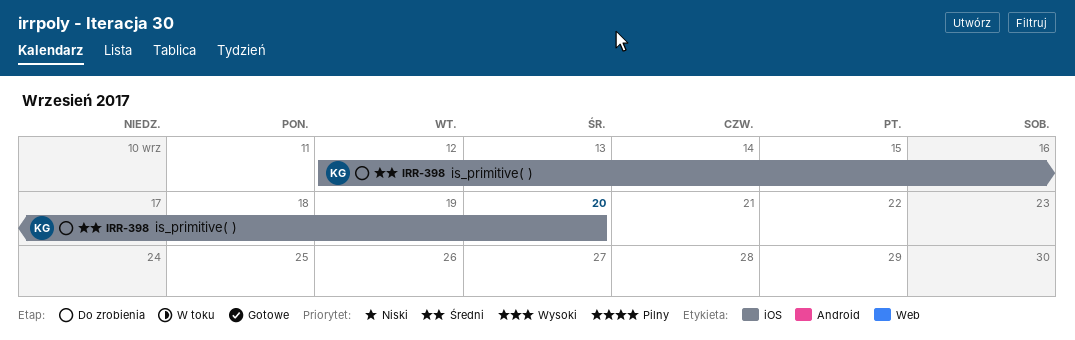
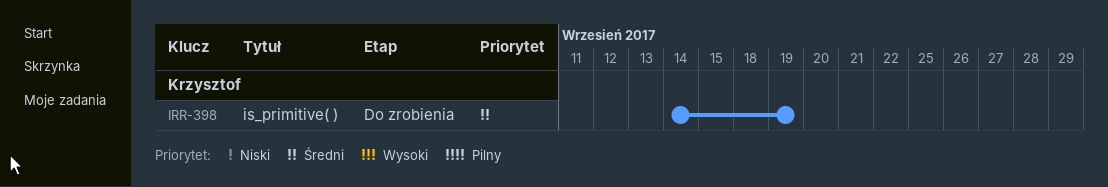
IRR-398, start: Sep 12 -> Sep 14
IRR-398, due: Sep 20 -> Sep 19

